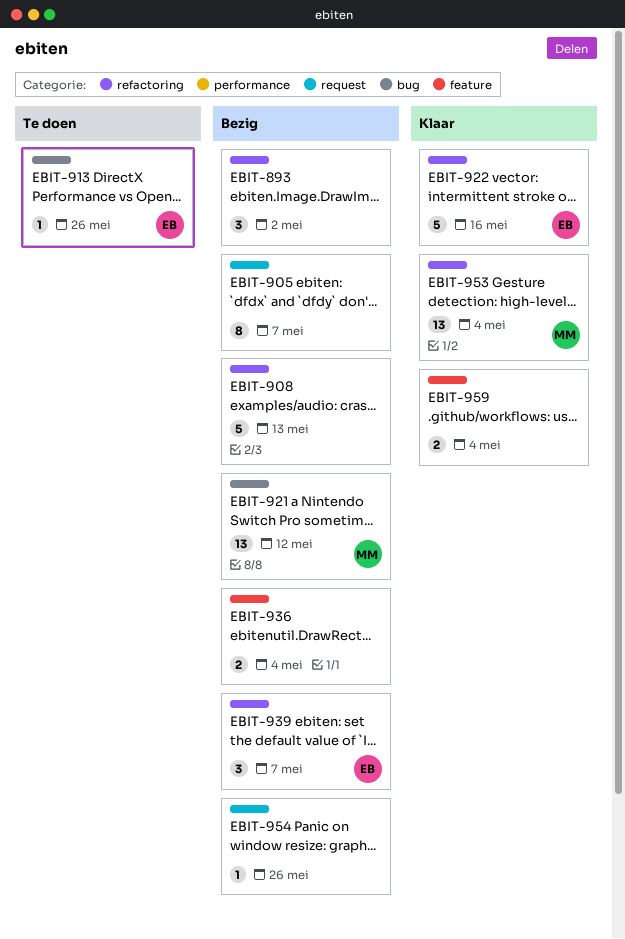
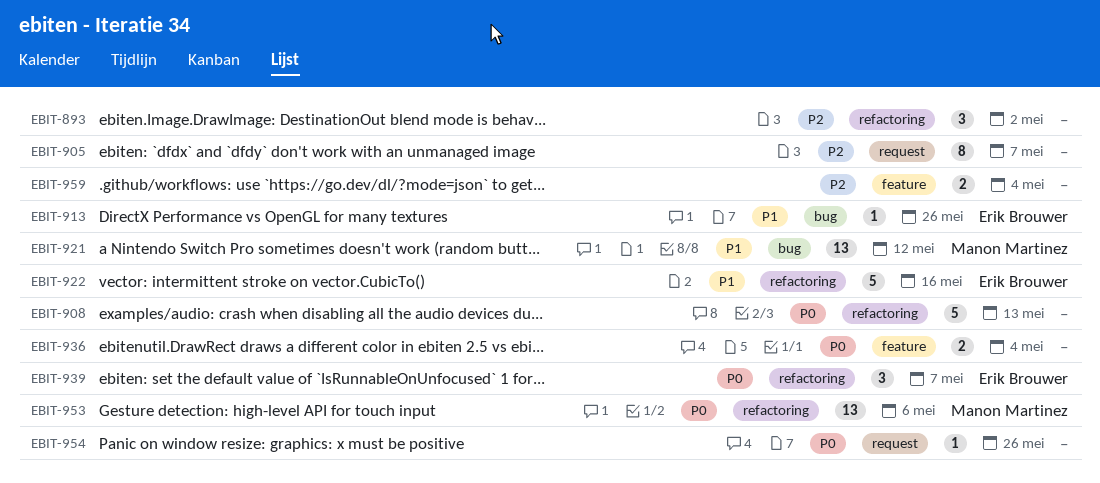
EBIT-953, due: May 4 -> May 6

